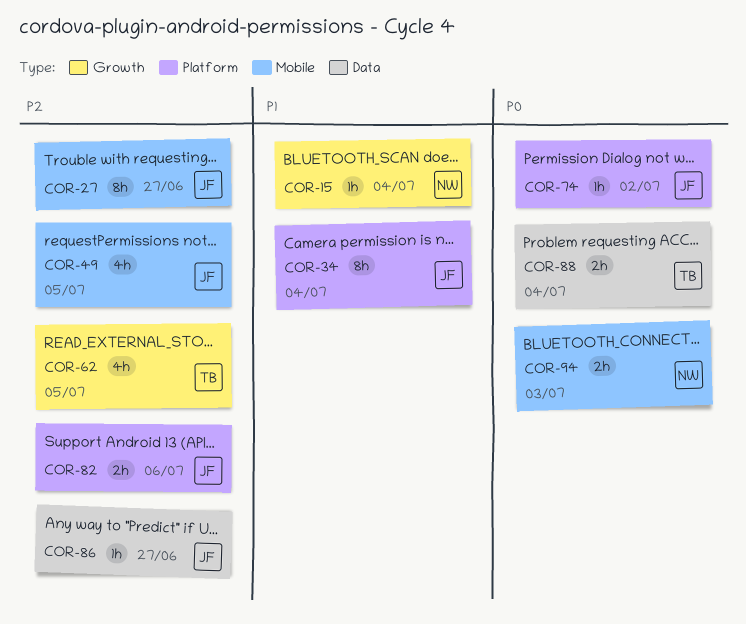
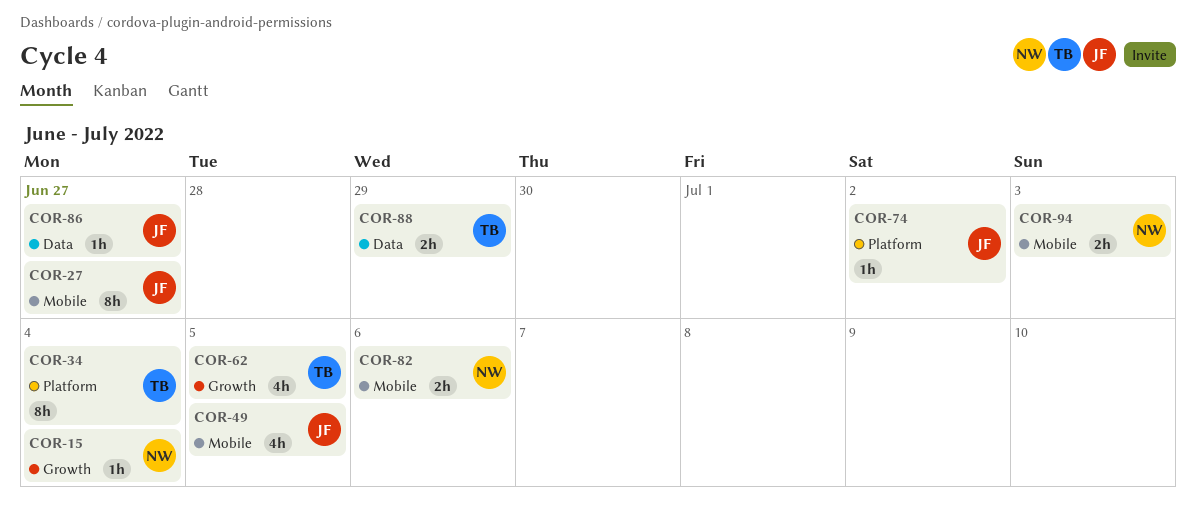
COR-34, owner: JF -> TB
COR-82, owner: JF -> NW
COR-82, label: Platform -> Mobile
COR-88, due: Jul 4 -> Jun 29

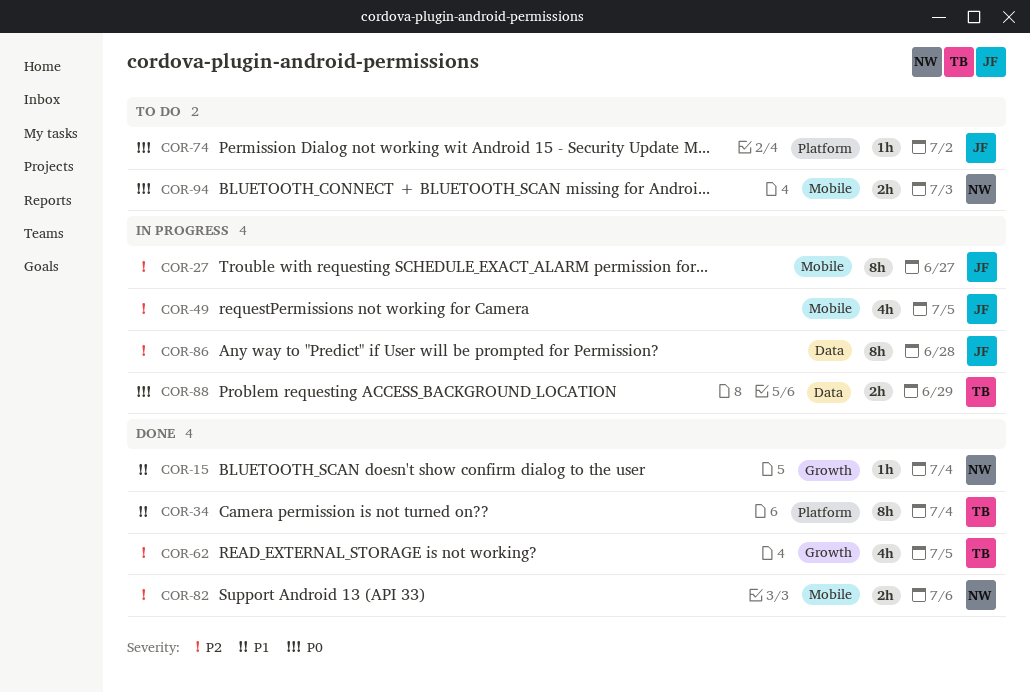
COR-86, estimate: 1h -> 8h
COR-86, due: Jun 27 -> Jun 28

